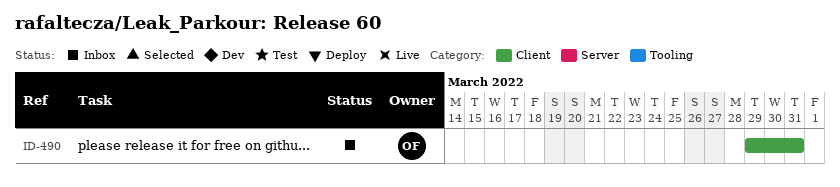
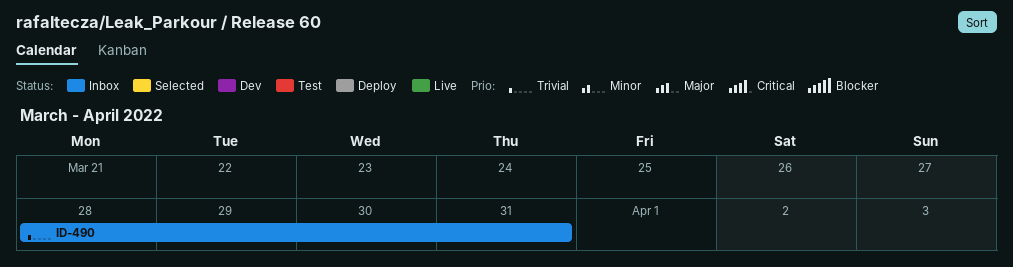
ID-490, start: Mar 29 -> Mar 28

